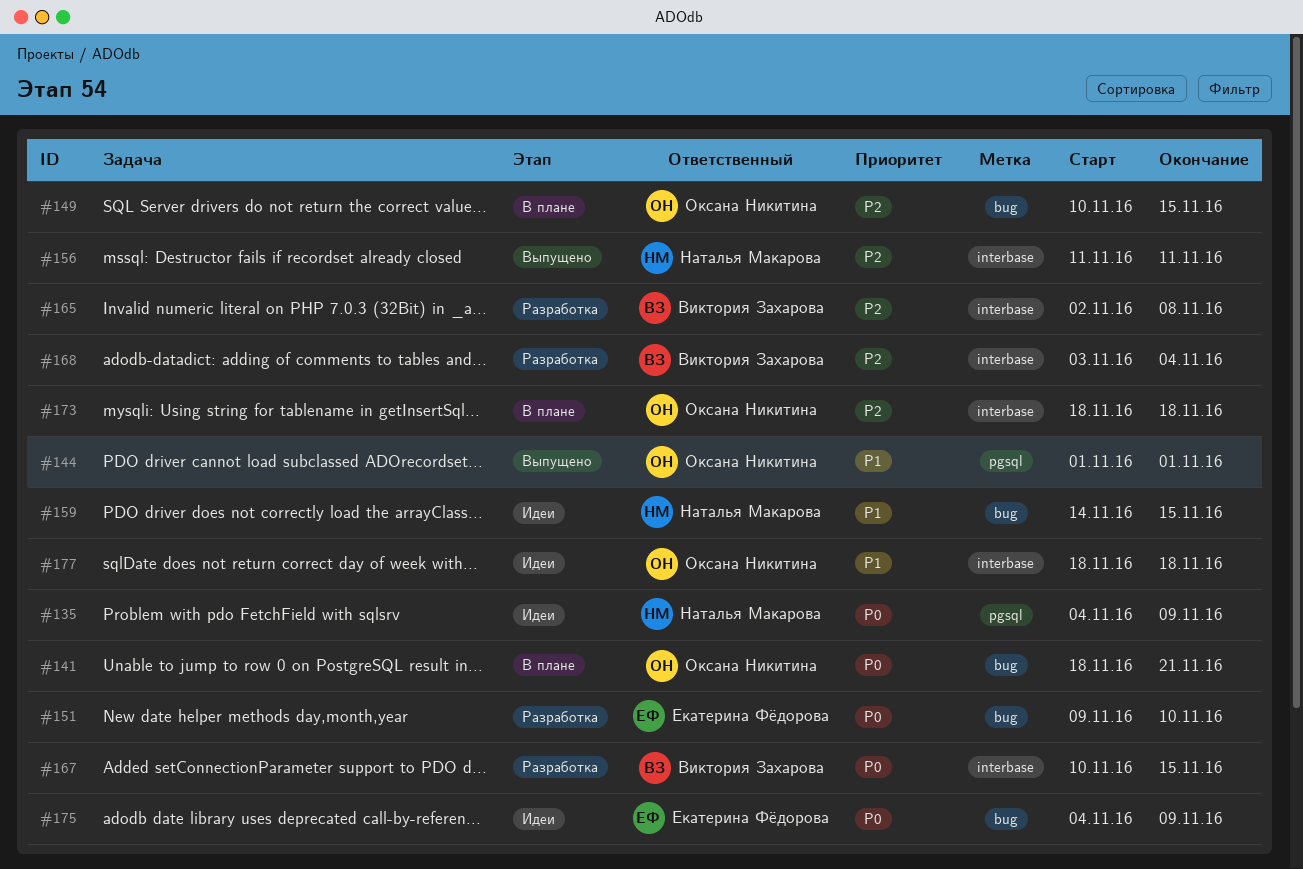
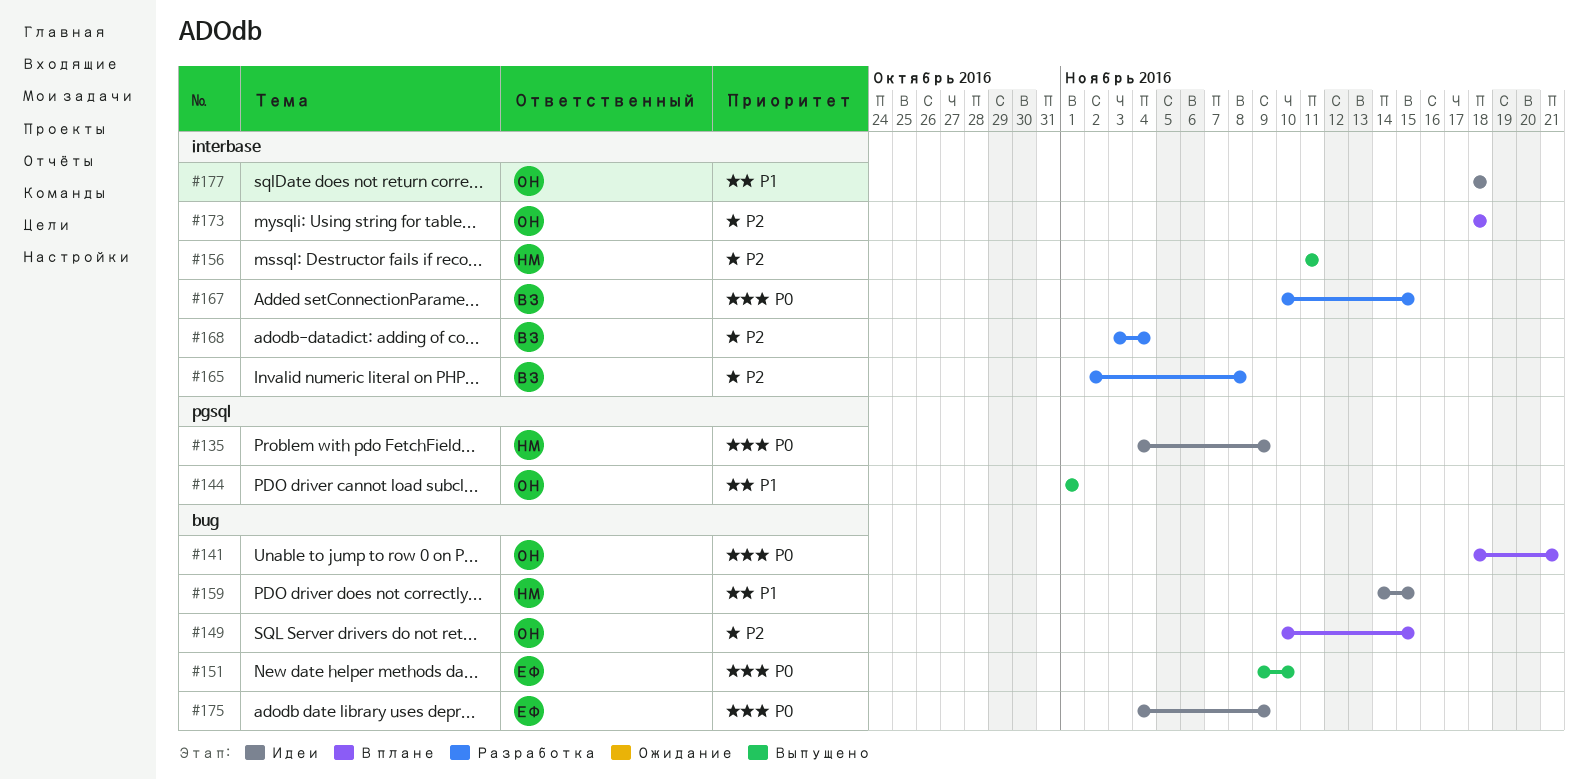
#151, status: Разработка -> Выпущено

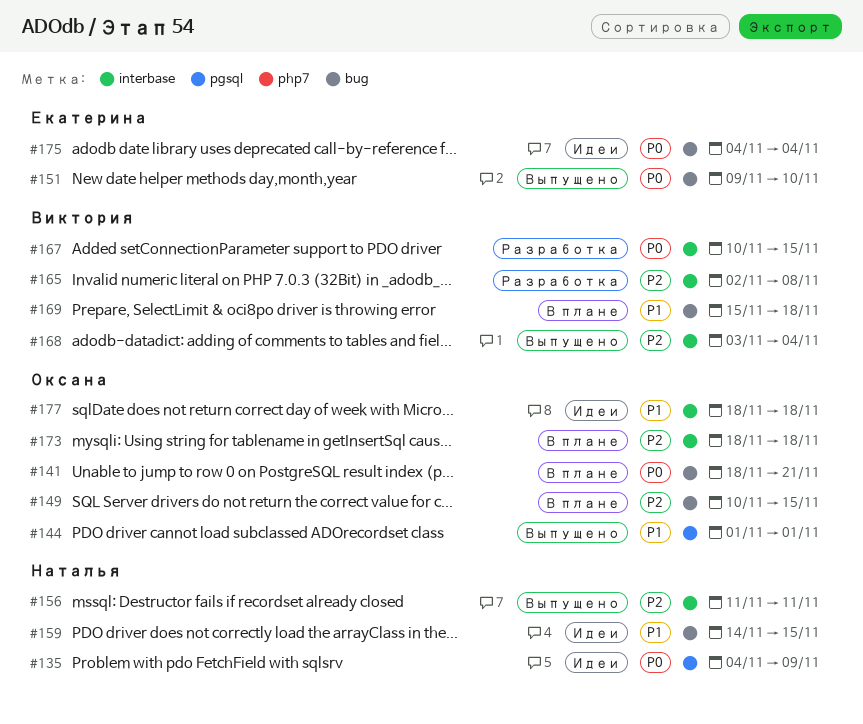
#168, status: Разработка -> Выпущено
#169: none -> present
#175, due: Nov 9 -> Nov 4

